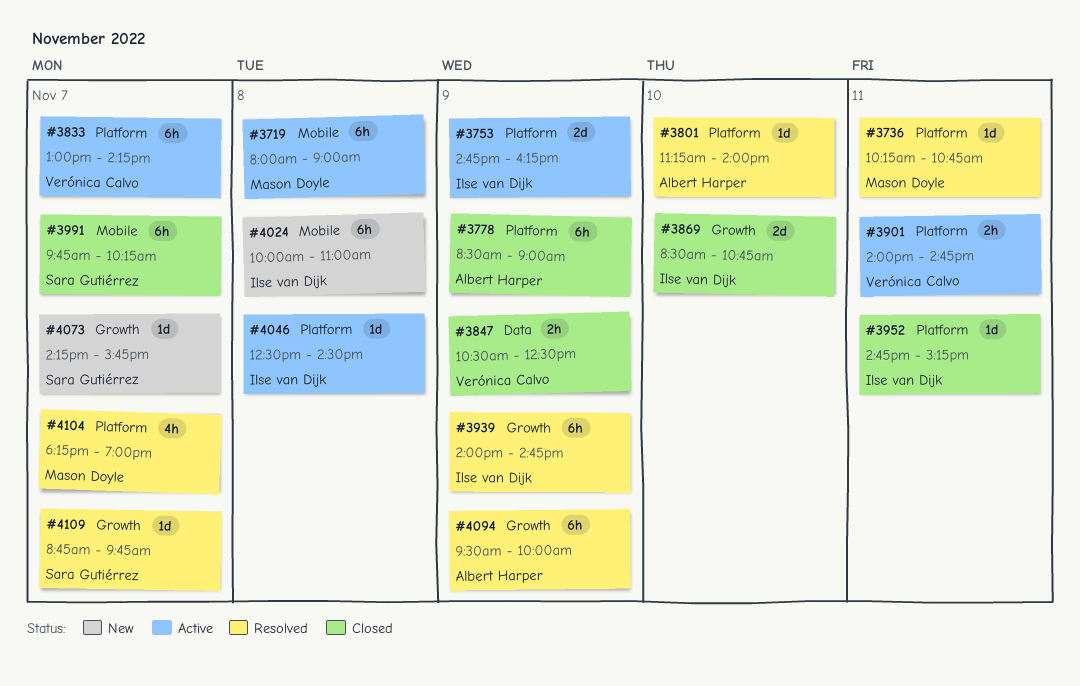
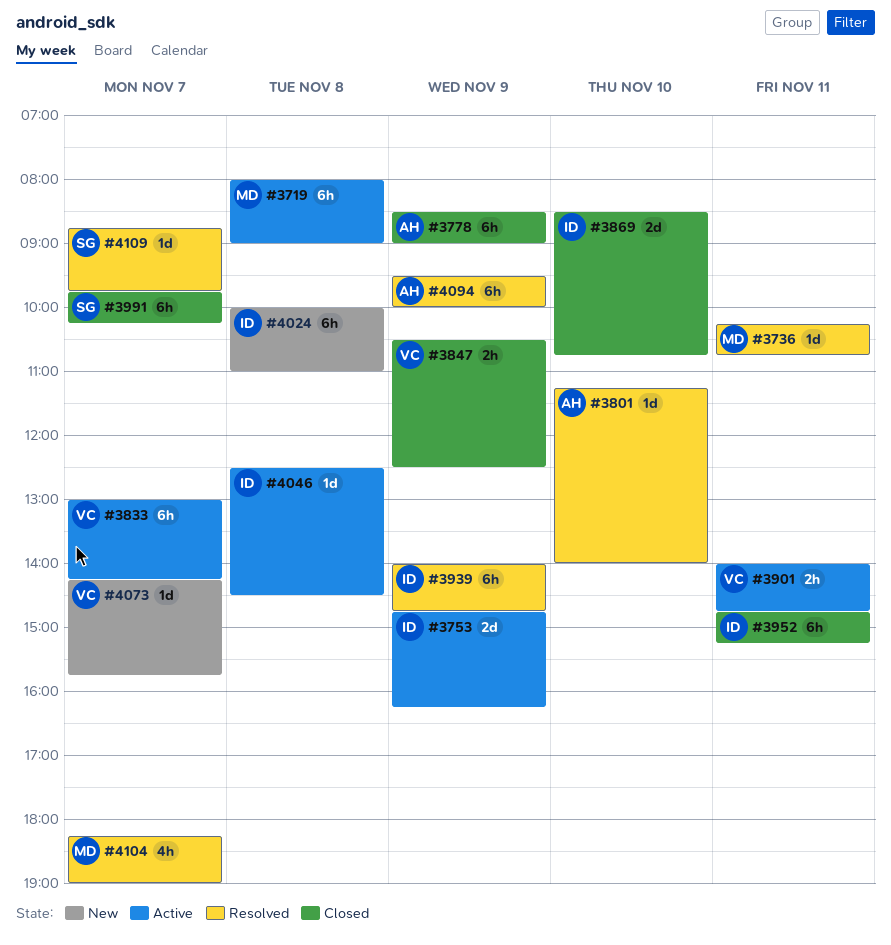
#3952, estimate: 1d -> 6h
#4073, owner: Sara Gutiérrez -> Verónica Calvo

